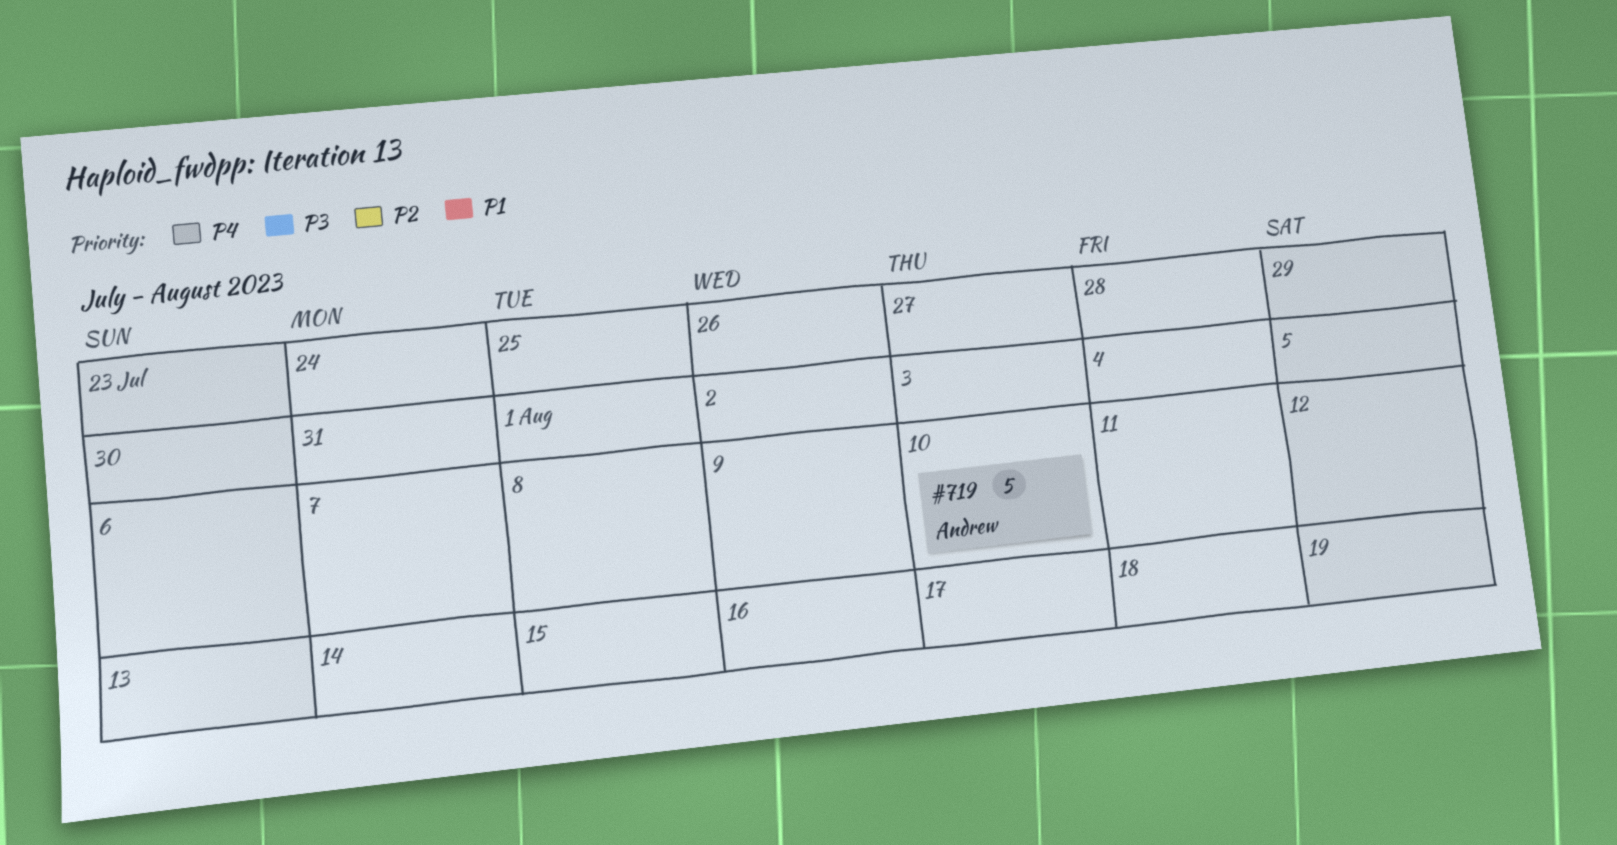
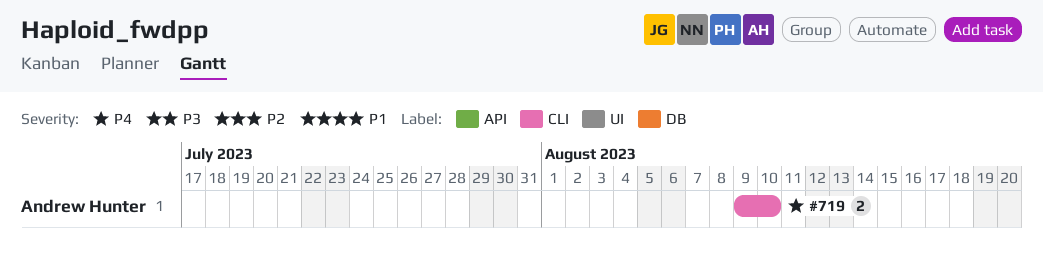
#719, estimate: 5 -> 2

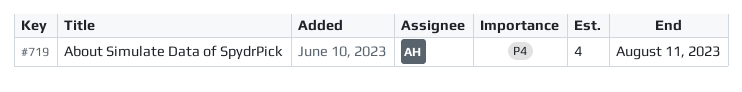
#719, estimate: 2 -> 4
#719, due: Aug 10 -> Aug 11

